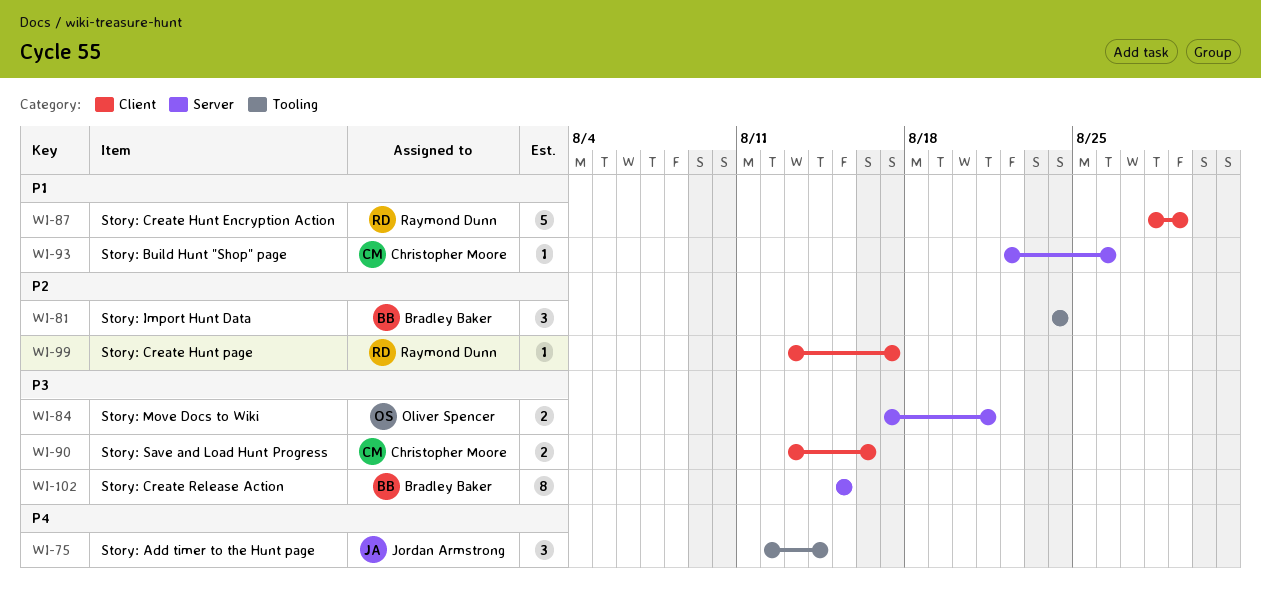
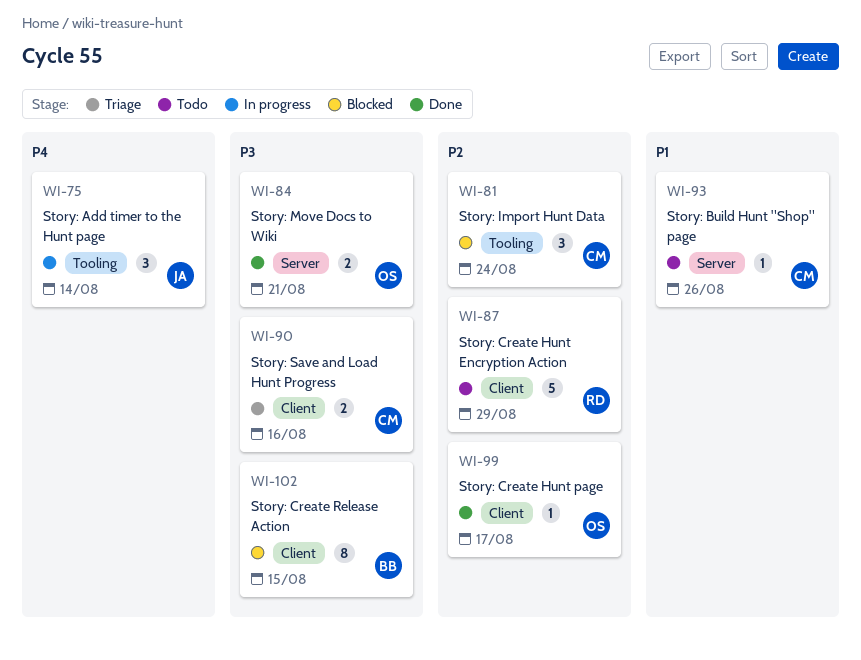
WI-81, owner: Bradley Baker -> Christopher Moore
WI-87, priority: P1 -> P2
WI-99, owner: Raymond Dunn -> Oliver Spencer
WI-102, label: Server -> Client

